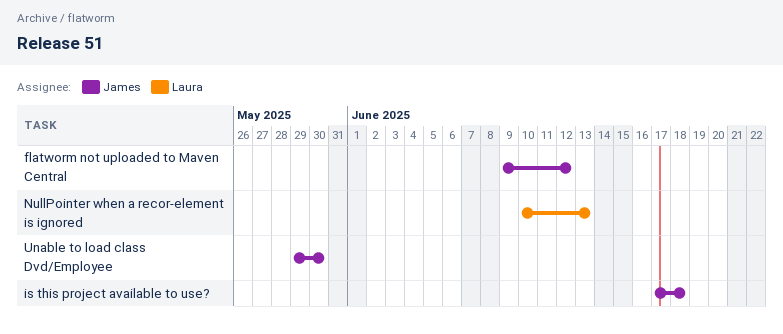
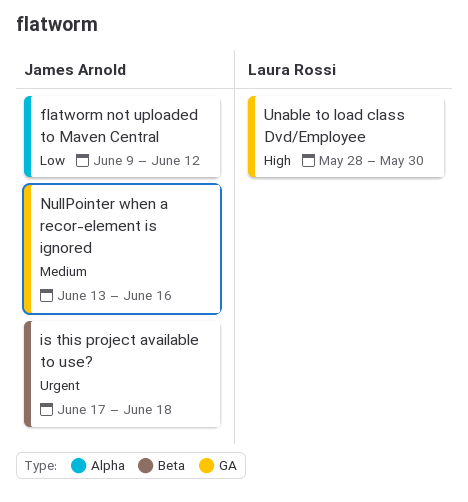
NullPointer when a recor-element is ignored, owner: Laura Rossi -> James Arnold
NullPointer when a recor-element is ignored, start: Jun 10 -> Jun 13
NullPointer when a recor-element is ignored, due: Jun 13 -> Jun 16
Unable to load class Dvd/Employee, owner: James Arnold -> Laura Rossi
Unable to load class Dvd/Employee, start: May 29 -> May 28

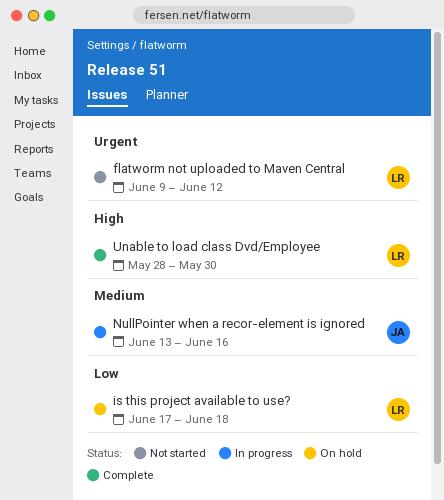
flatworm not uploaded to Maven Central, owner: James Arnold -> Laura Rossi
flatworm not uploaded to Maven Central, priority: Low -> Urgent
is this project available to use?, owner: James Arnold -> Laura Rossi
is this project available to use?, priority: Urgent -> Low

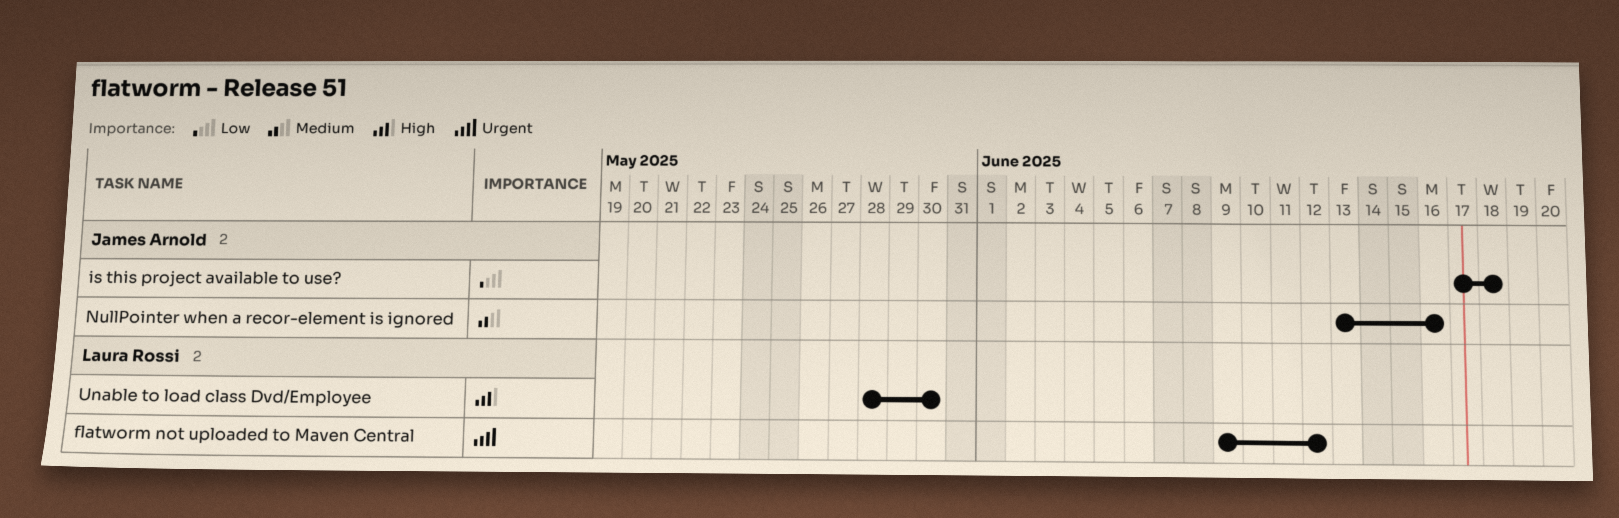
is this project available to use?, owner: Laura Rossi -> James Arnold

